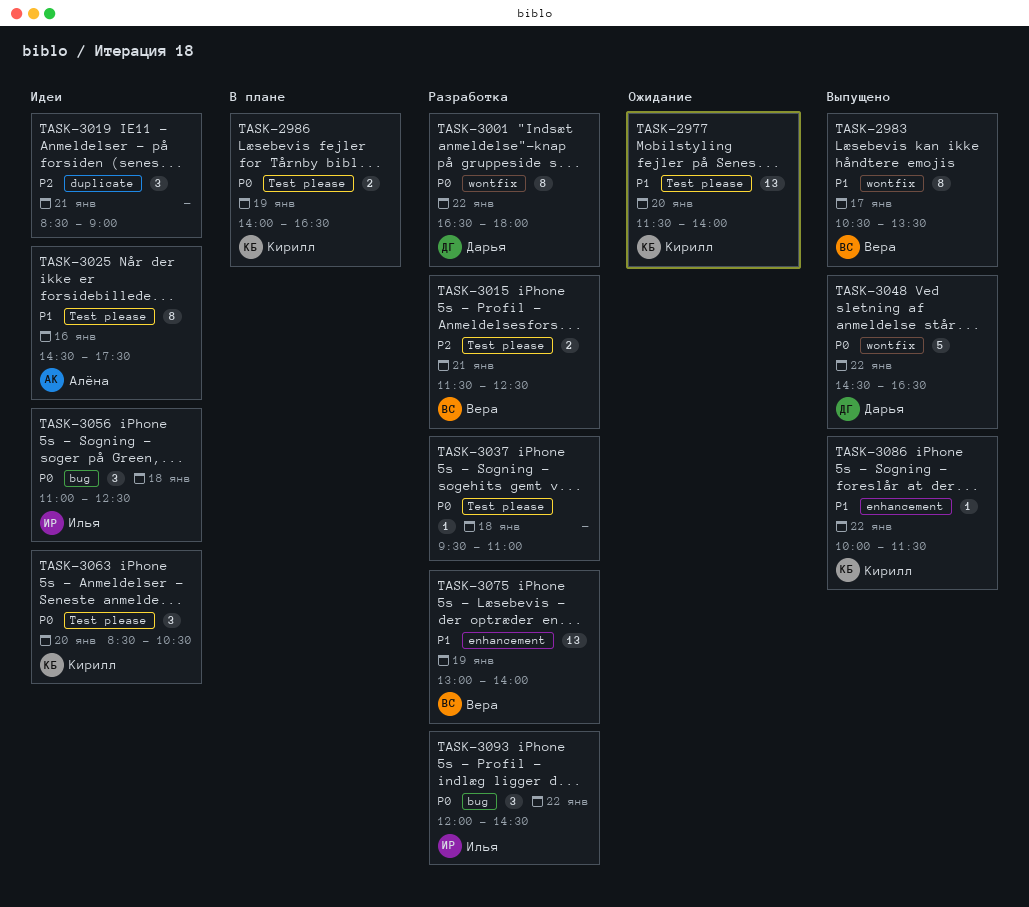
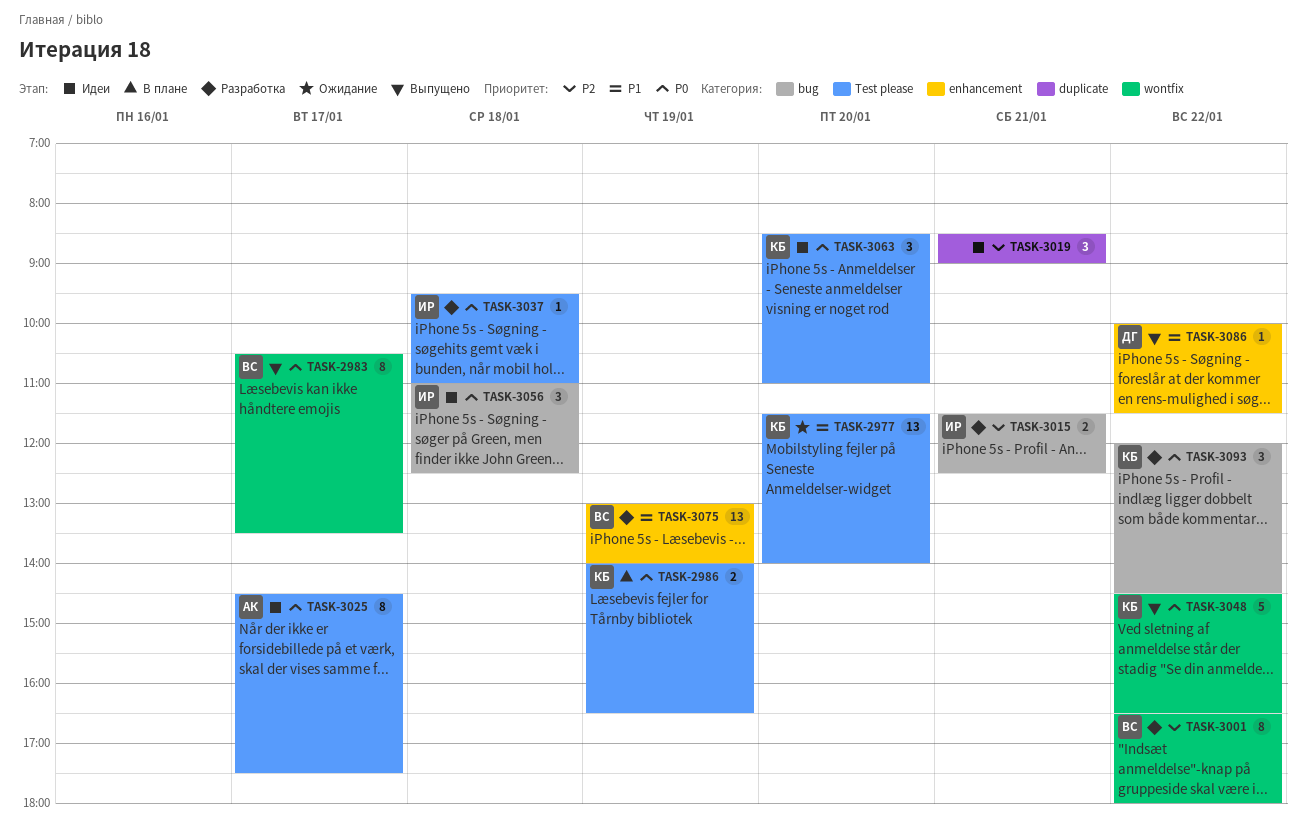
TASK-2983, priority: P1 -> P0
TASK-3001, owner: Дарья -> Вера
TASK-3001, priority: P0 -> P2
TASK-3015, owner: Вера -> Илья
TASK-3015, label: Test please -> bug
TASK-3025, priority: P1 -> P0
TASK-3025, day: Jan 16 -> Jan 17
TASK-3037, owner: none -> Илья
TASK-3048, owner: Дарья -> Кирилл
TASK-3063, ends: 10:30 -> 11:00
TASK-3086, owner: Кирилл -> Дарья
TASK-3093, owner: Илья -> Кирилл

